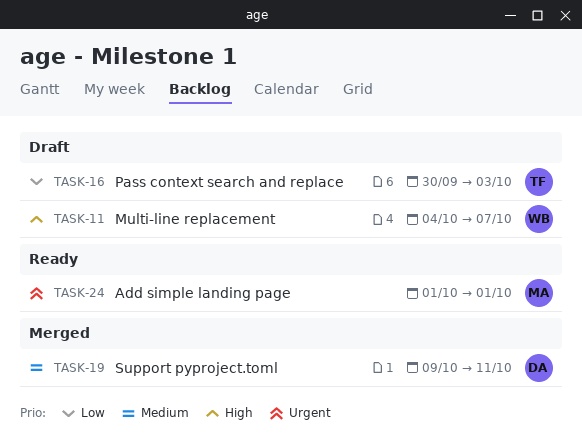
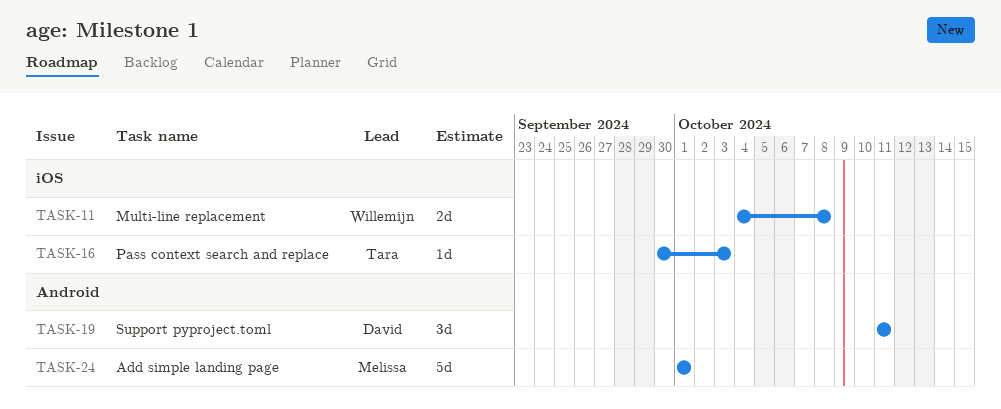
TASK-11, due: Oct 7 -> Oct 8
TASK-19, start: Oct 9 -> Oct 11

